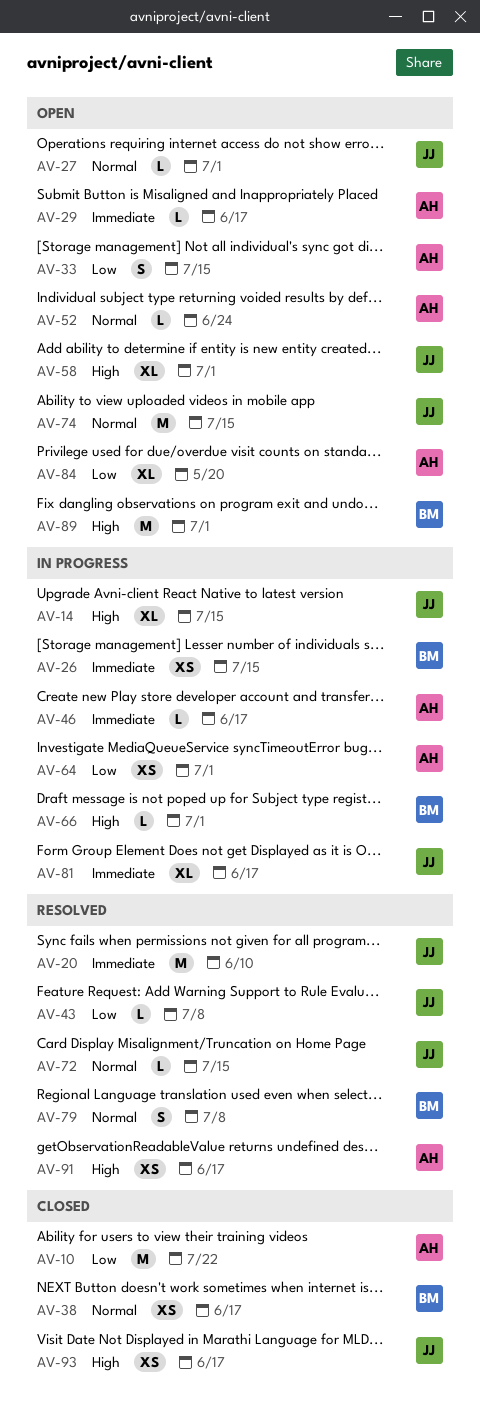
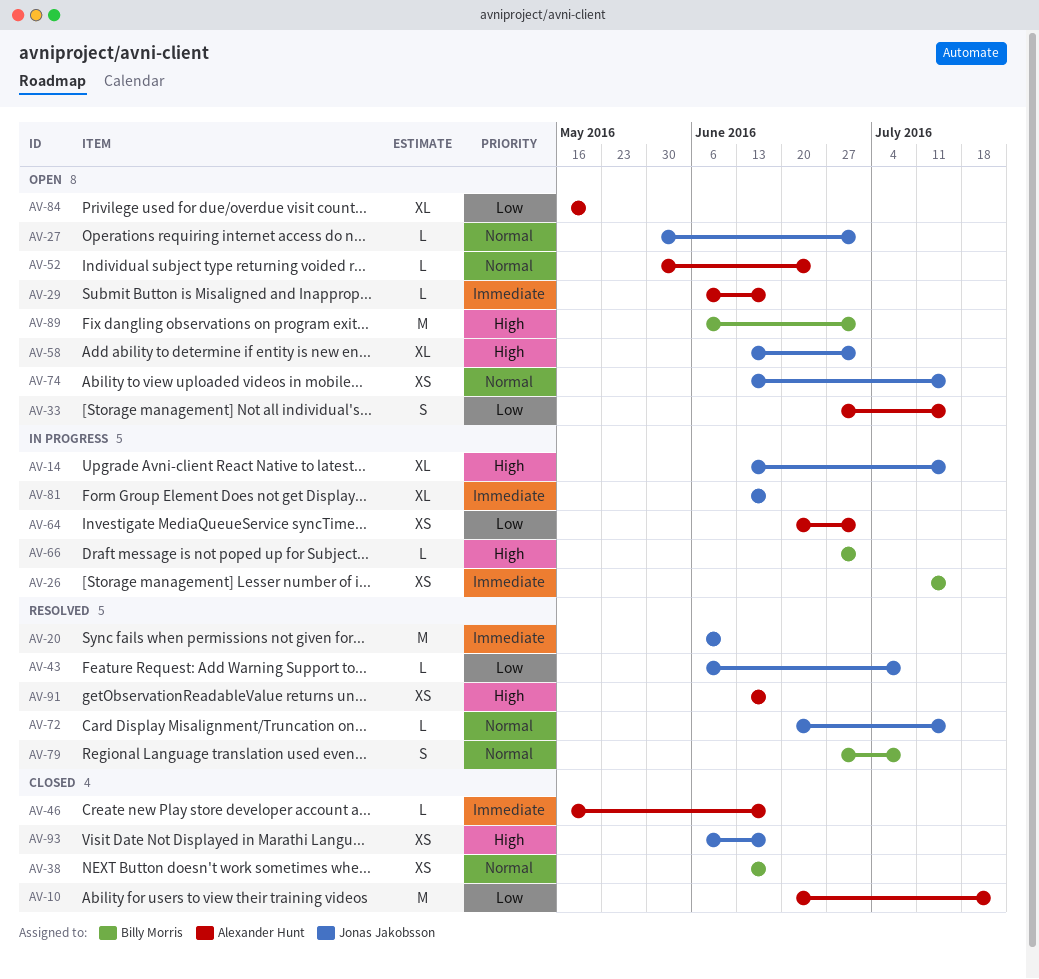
AV-46, status: In progress -> Closed
AV-74, estimate: M -> XS

